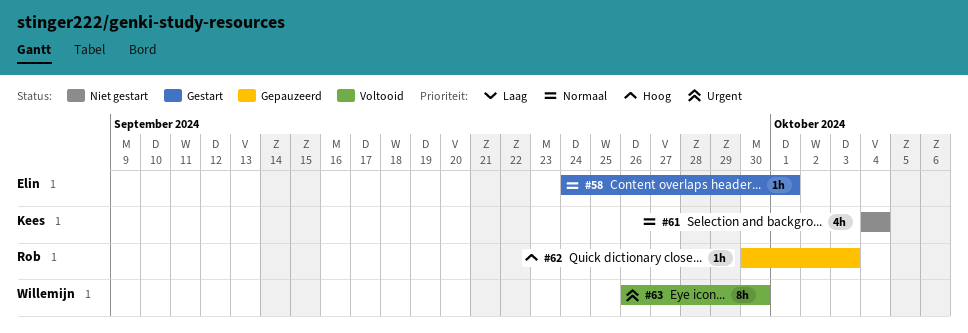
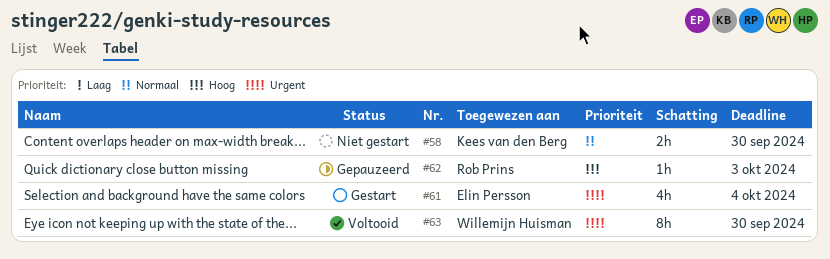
#58, status: Gestart -> Niet gestart
#58, owner: Elin Persson -> Kees van den Berg
#58, estimate: 1h -> 2h
#58, due: Oct 1 -> Sep 30
#61, status: Niet gestart -> Gestart
#61, owner: Kees van den Berg -> Elin Persson
#61, priority: Normaal -> Urgent

